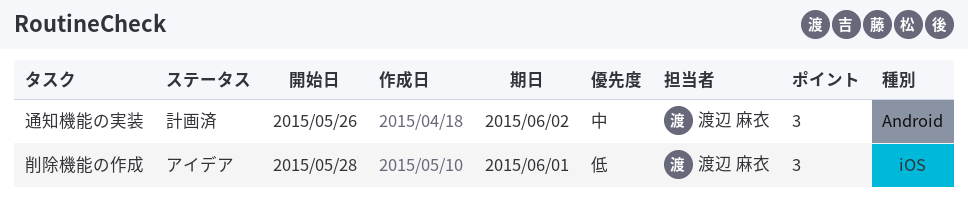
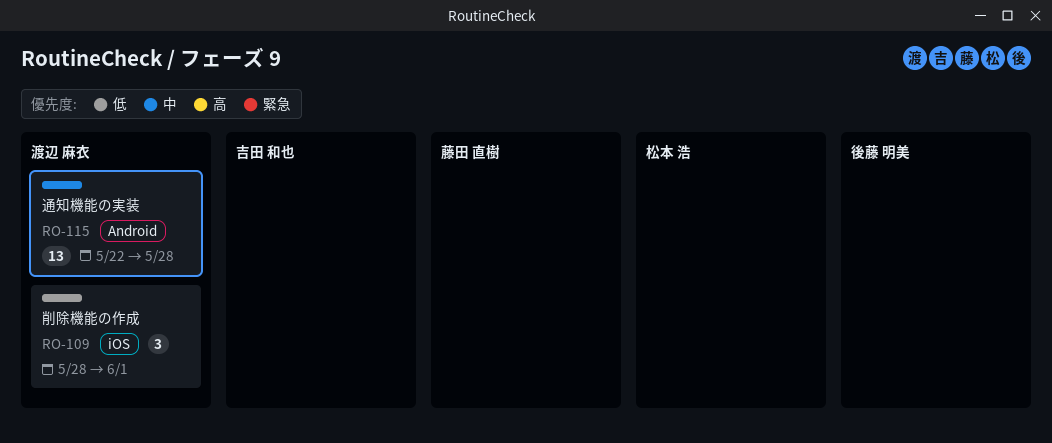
通知機能の実装, estimate: 3 -> 13
通知機能の実装, start: May 26 -> May 22
通知機能の実装, due: Jun 2 -> May 28

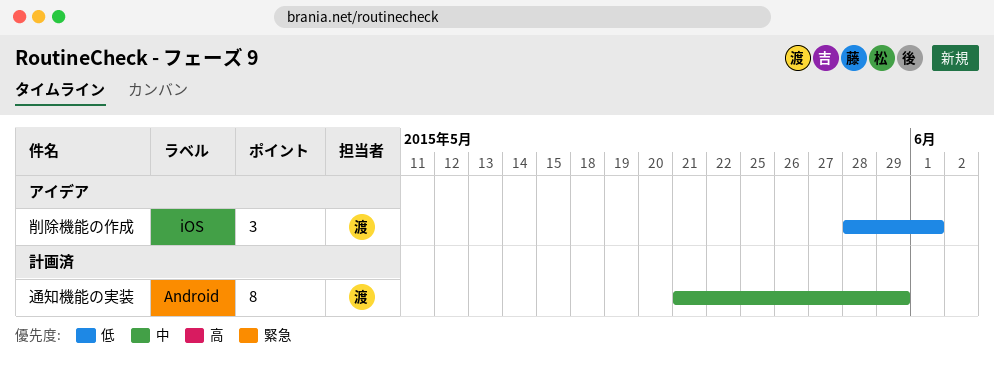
通知機能の実装, estimate: 13 -> 8
通知機能の実装, start: May 22 -> May 21
通知機能の実装, due: May 28 -> May 29

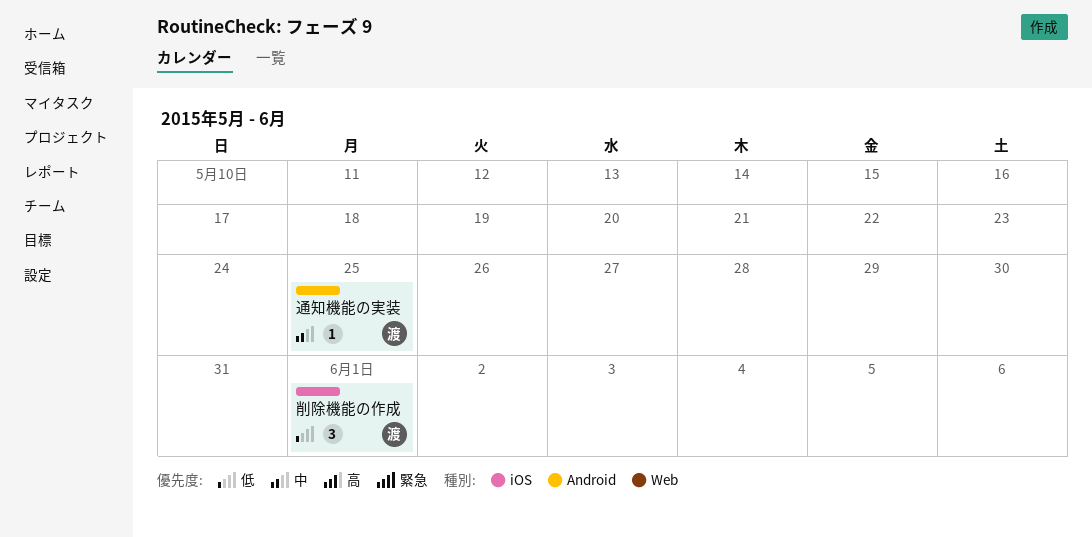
通知機能の実装, estimate: 8 -> 1
通知機能の実装, due: May 29 -> May 25

